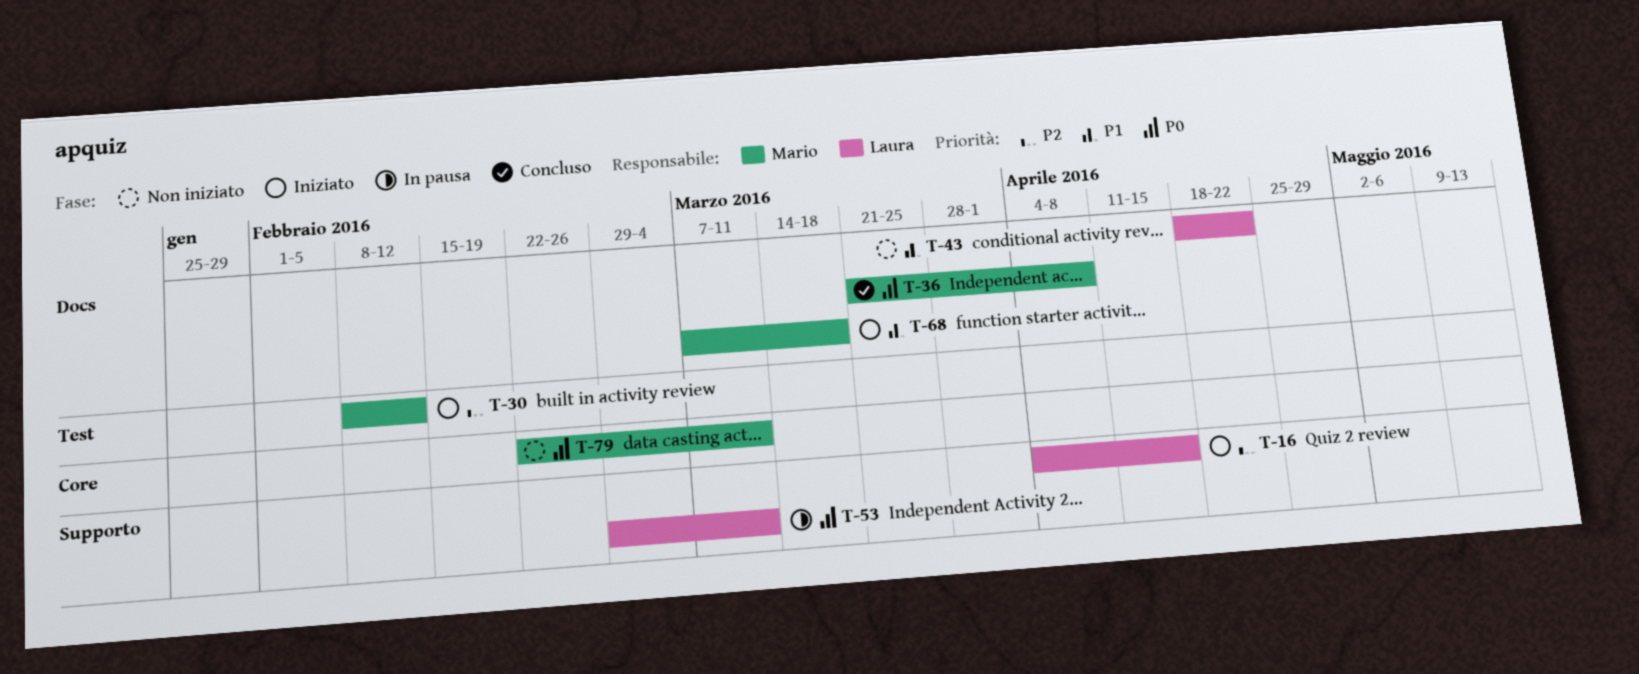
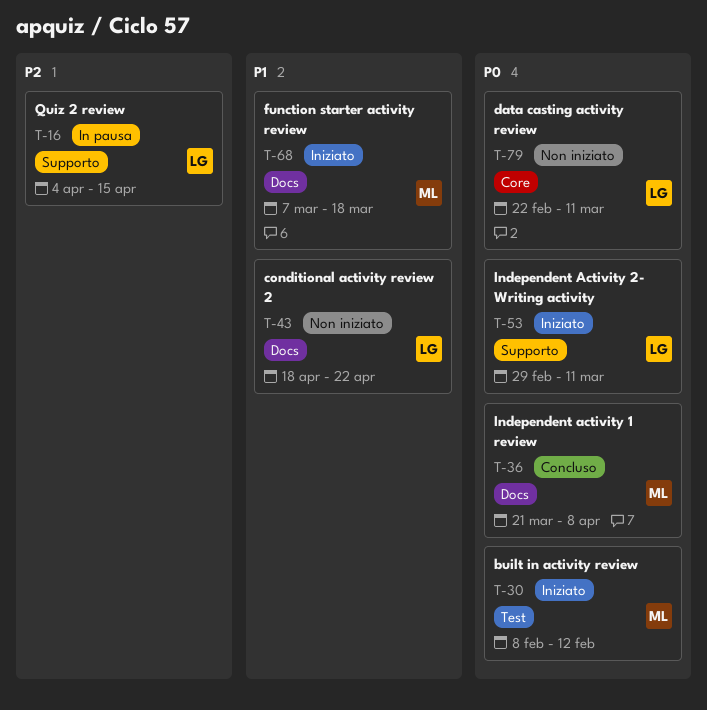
T-16, status: Iniziato -> In pausa
T-30, priority: P2 -> P0
T-53, status: In pausa -> Iniziato
T-79, owner: Mario -> Laura

